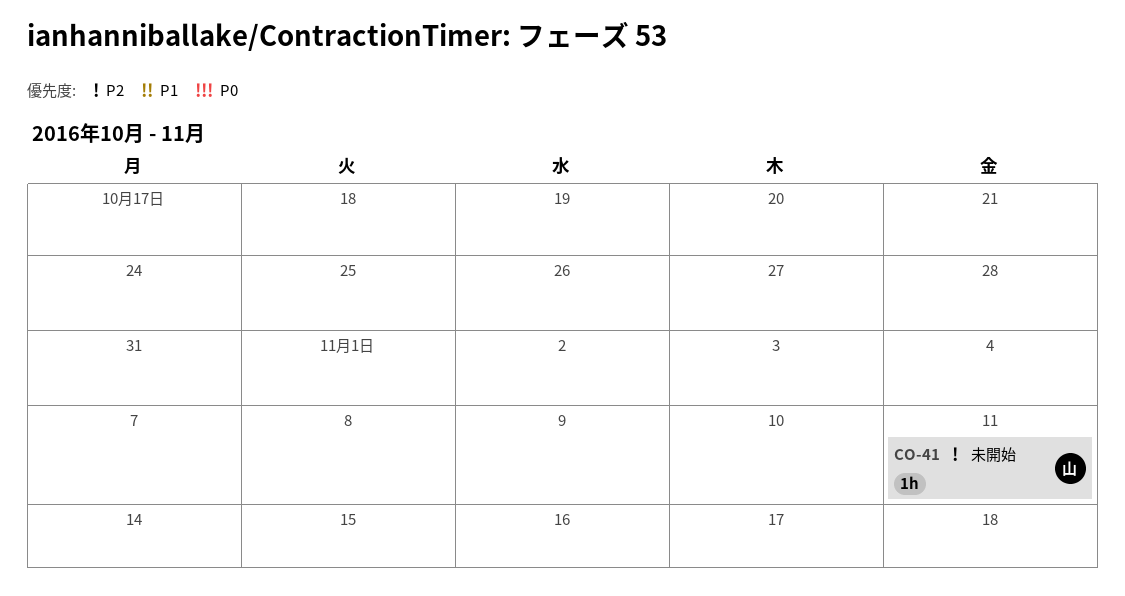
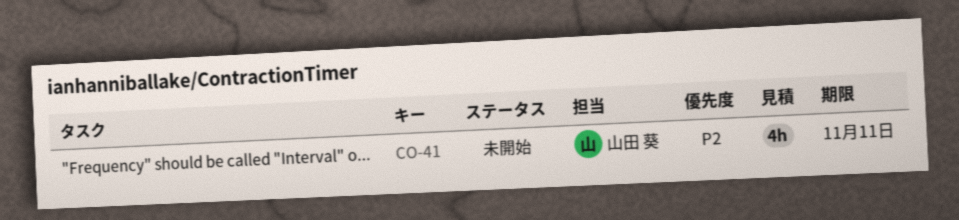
CO-41, estimate: 1h -> 4h

